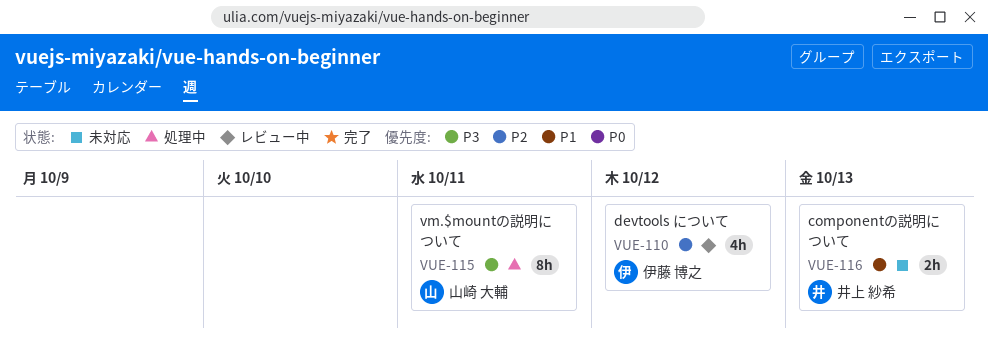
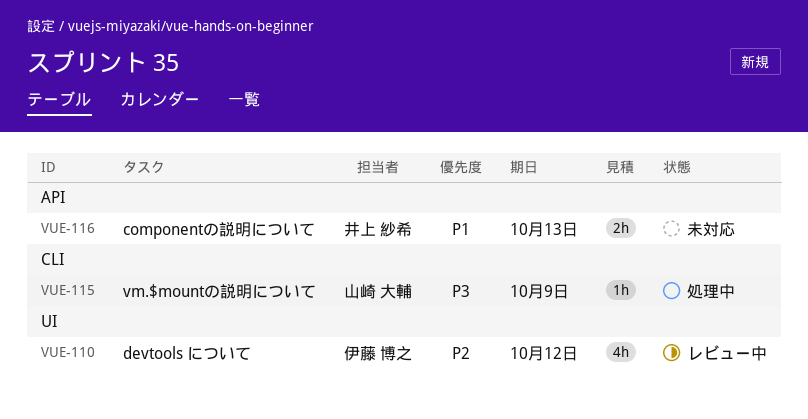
VUE-115, estimate: 8h -> 1h
VUE-115, due: Oct 11 -> Oct 9

